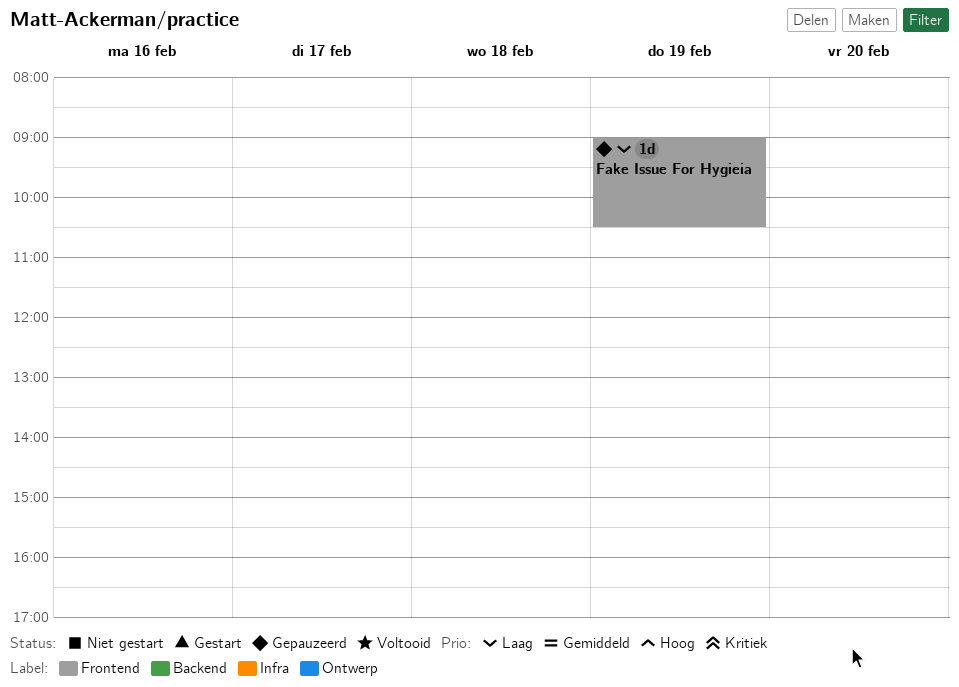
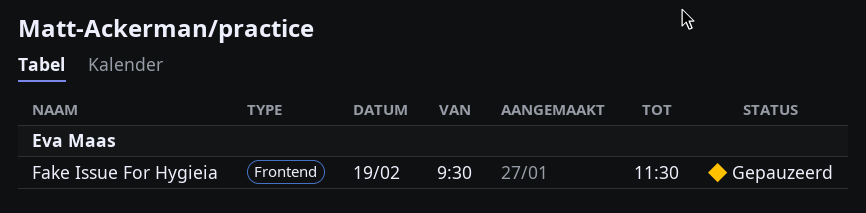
Fake Issue For Hygieia, begins: 09:00 -> 09:30
Fake Issue For Hygieia, ends: 10:30 -> 11:30

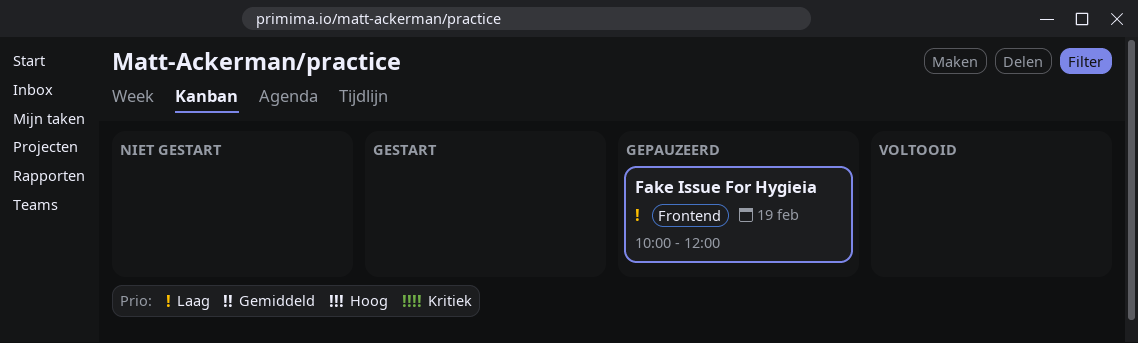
Fake Issue For Hygieia, begins: 09:30 -> 10:00
Fake Issue For Hygieia, ends: 11:30 -> 12:00

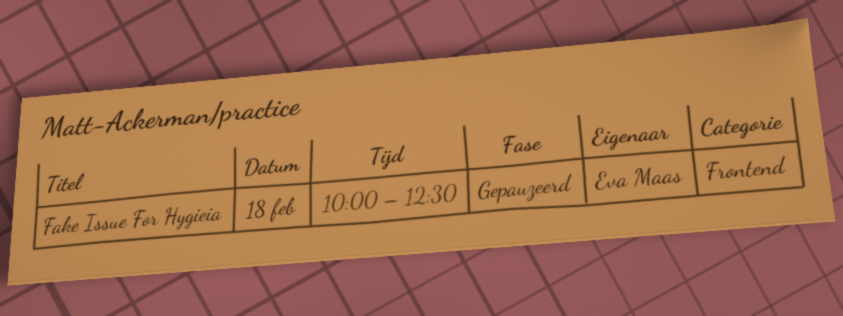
Fake Issue For Hygieia, day: Feb 19 -> Feb 18
Fake Issue For Hygieia, ends: 12:00 -> 12:30

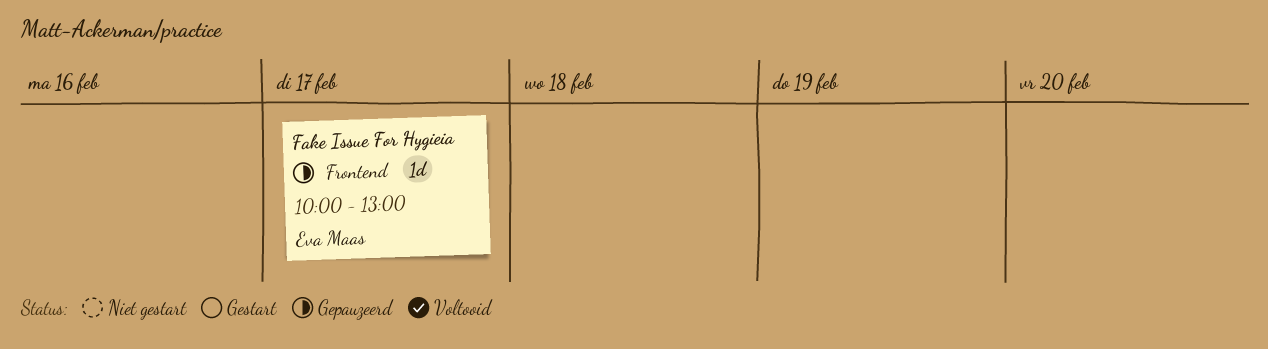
Fake Issue For Hygieia, day: Feb 18 -> Feb 17
Fake Issue For Hygieia, ends: 12:30 -> 13:00

